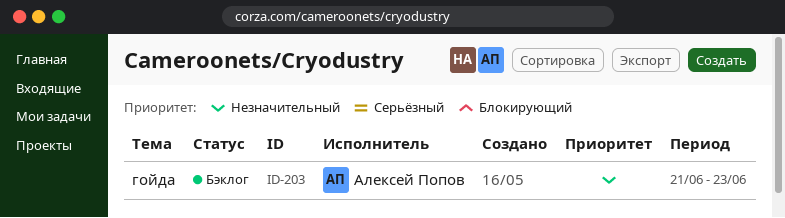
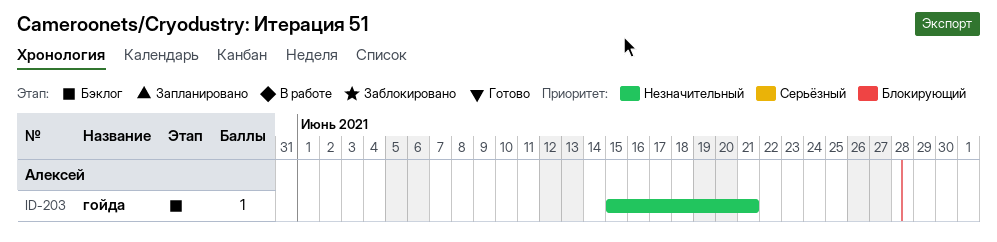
ID-203, start: Jun 21 -> Jun 15
ID-203, due: Jun 23 -> Jun 21

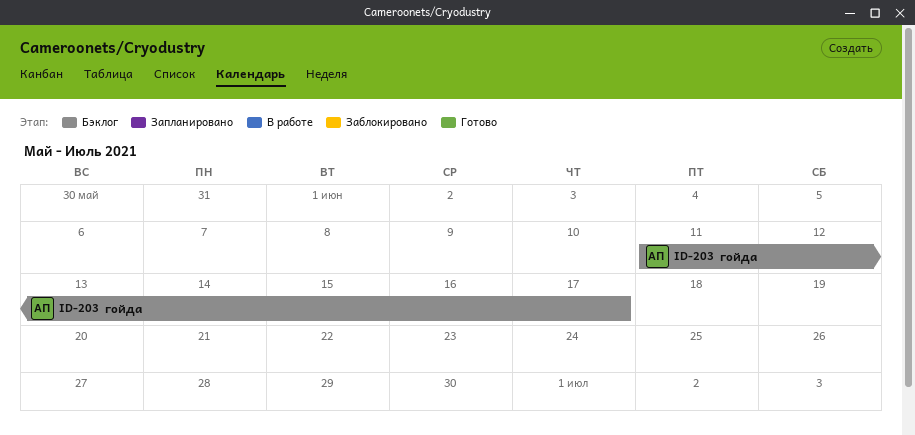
ID-203, start: Jun 15 -> Jun 11
ID-203, due: Jun 21 -> Jun 17

